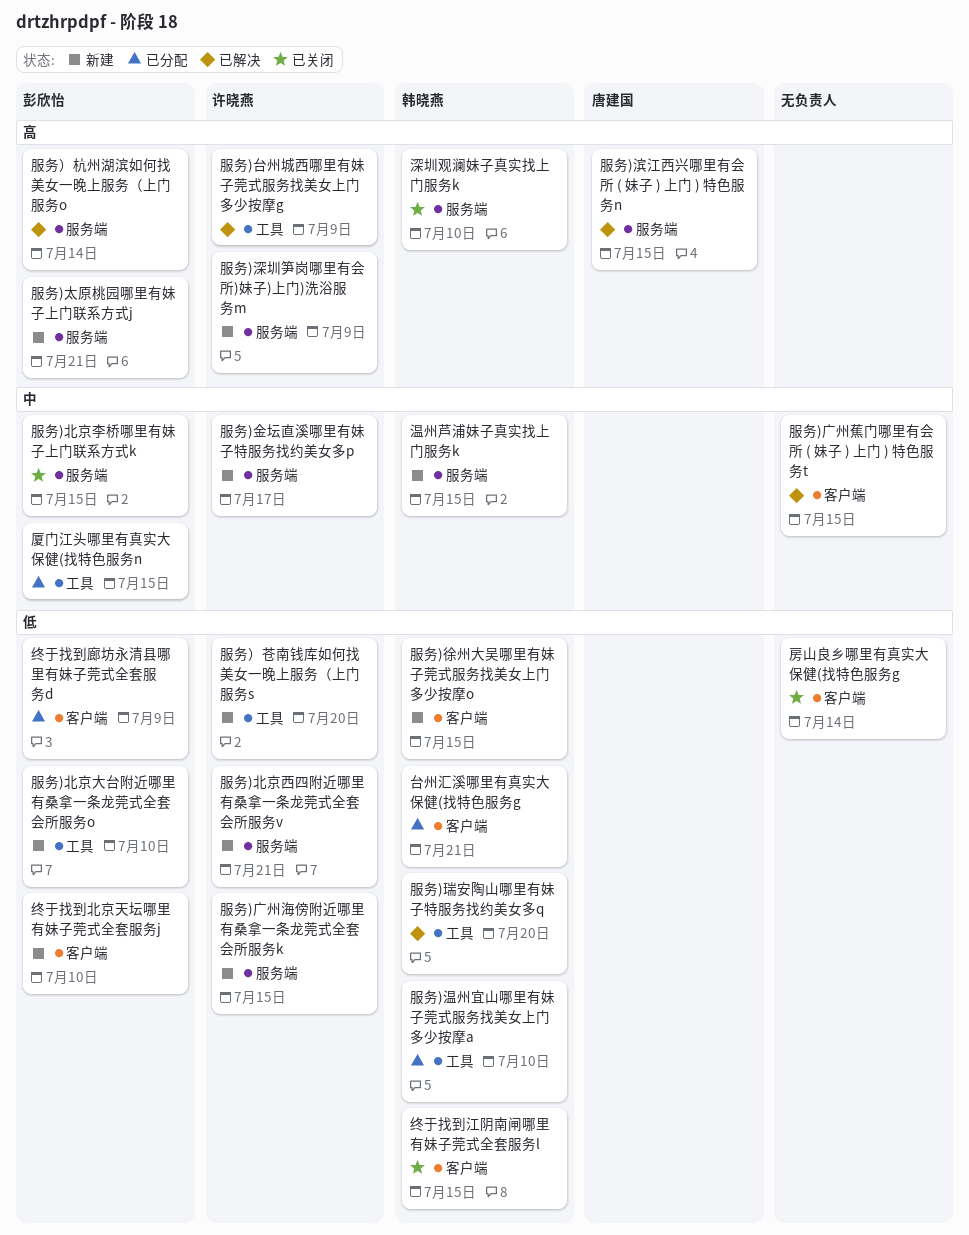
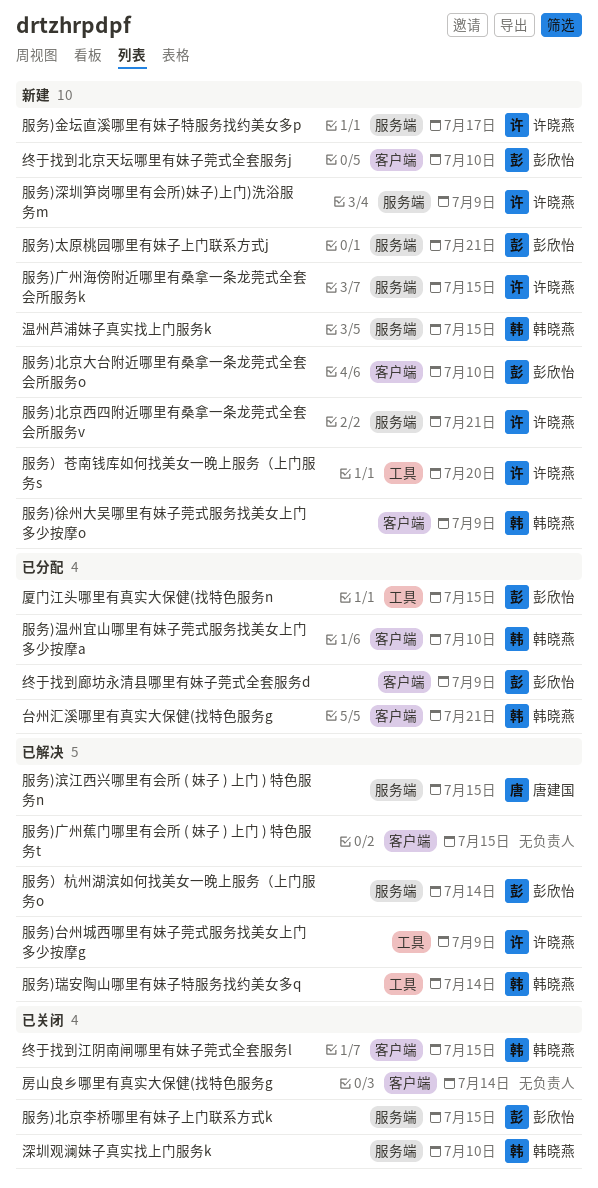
服务)北京大台附近哪里有桑拿一条龙莞式全套会所服务o, label: 工具 -> 客户端
服务)徐州大吴哪里有妹子莞式服务找美女上门多少按摩o, due: Jul 15 -> Jul 9
服务)温州宜山哪里有妹子莞式服务找美女上门多少按摩a, label: 工具 -> 客户端
服务)瑞安陶山哪里有妹子特服务找约美女多q, due: Jul 20 -> Jul 14

